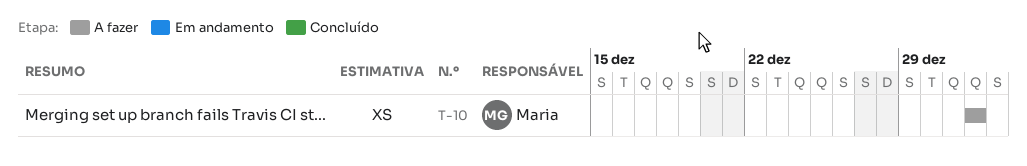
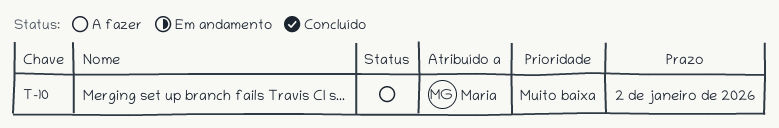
T-10, due: Jan 1 -> Jan 2

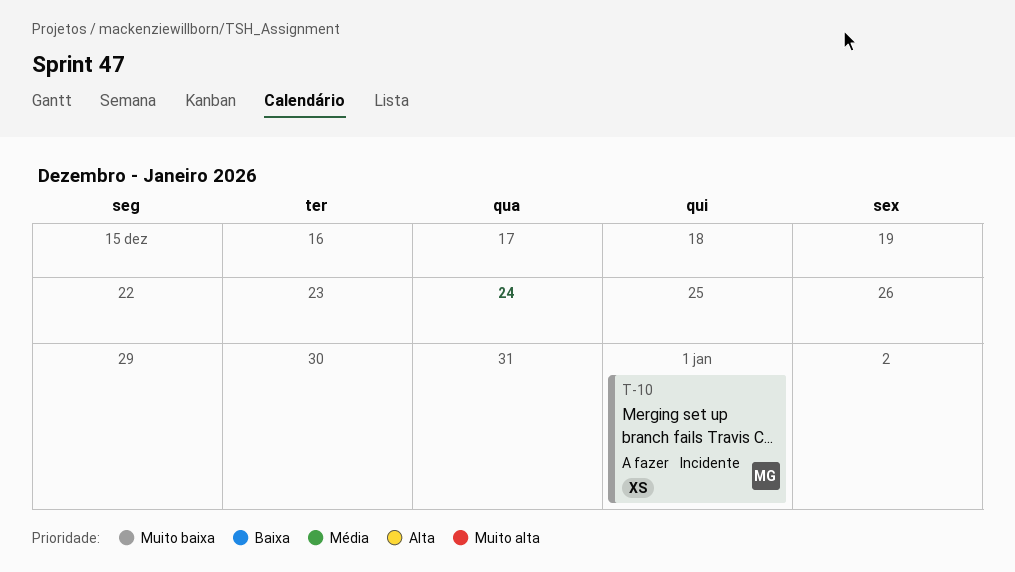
T-10, due: Jan 2 -> Jan 1

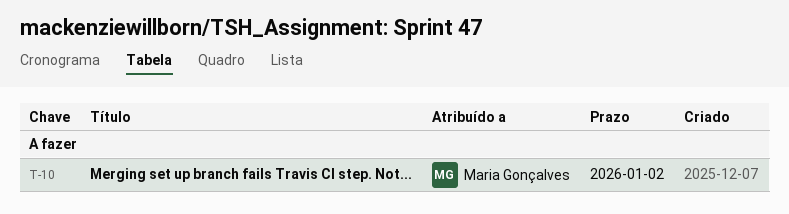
T-10, due: Jan 1 -> Jan 2

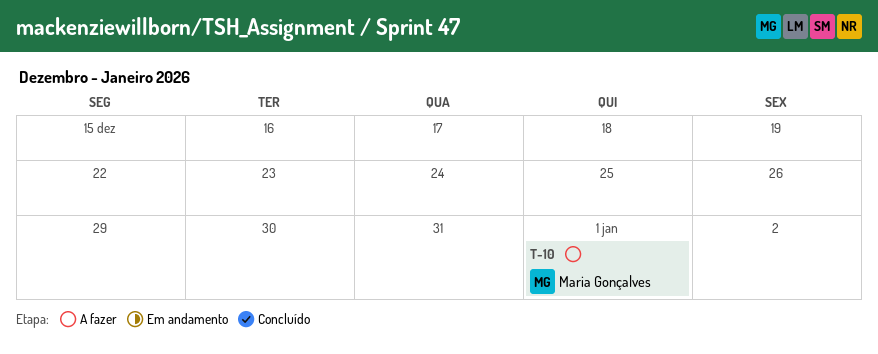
T-10, due: Jan 2 -> Jan 1

